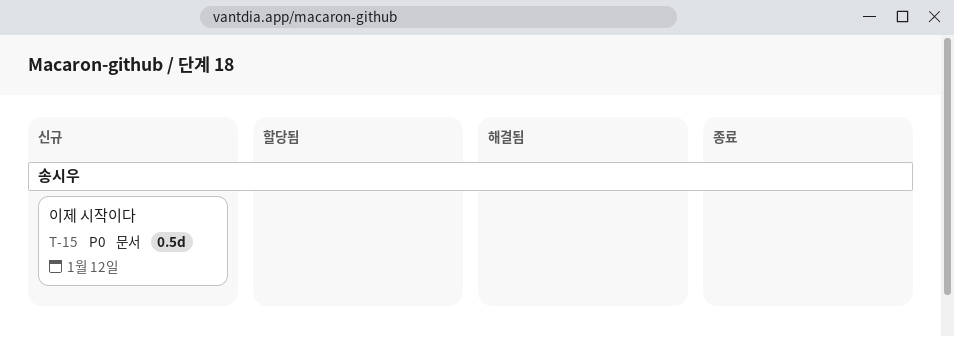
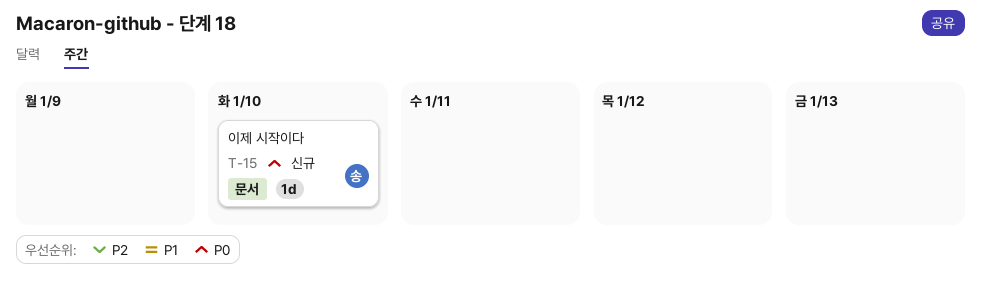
T-15, estimate: 0.5d -> 1d
T-15, due: Jan 12 -> Jan 10

